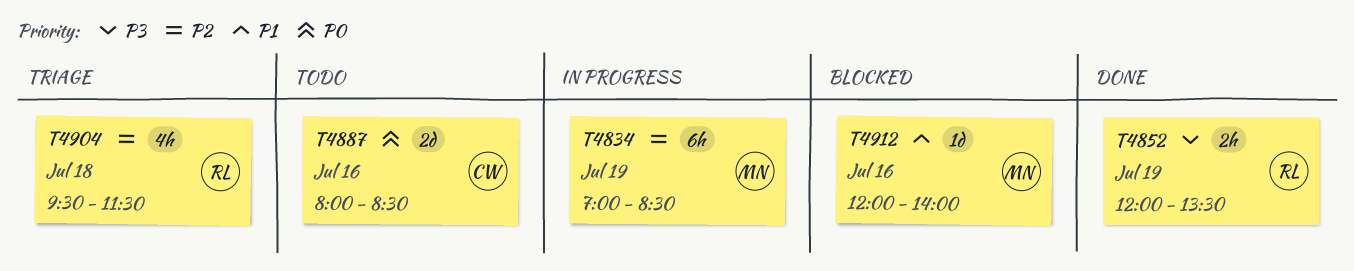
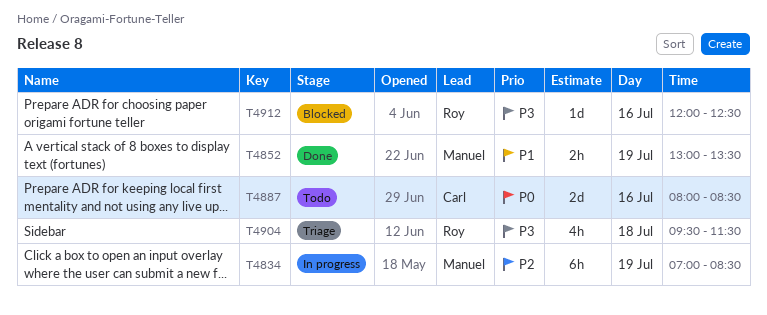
T4852, owner: Roy -> Manuel
T4852, priority: P3 -> P1
T4852, begins: 12:00 -> 13:00
T4904, priority: P2 -> P3
T4912, owner: Manuel -> Roy
T4912, priority: P1 -> P3
T4912, ends: 14:00 -> 12:30

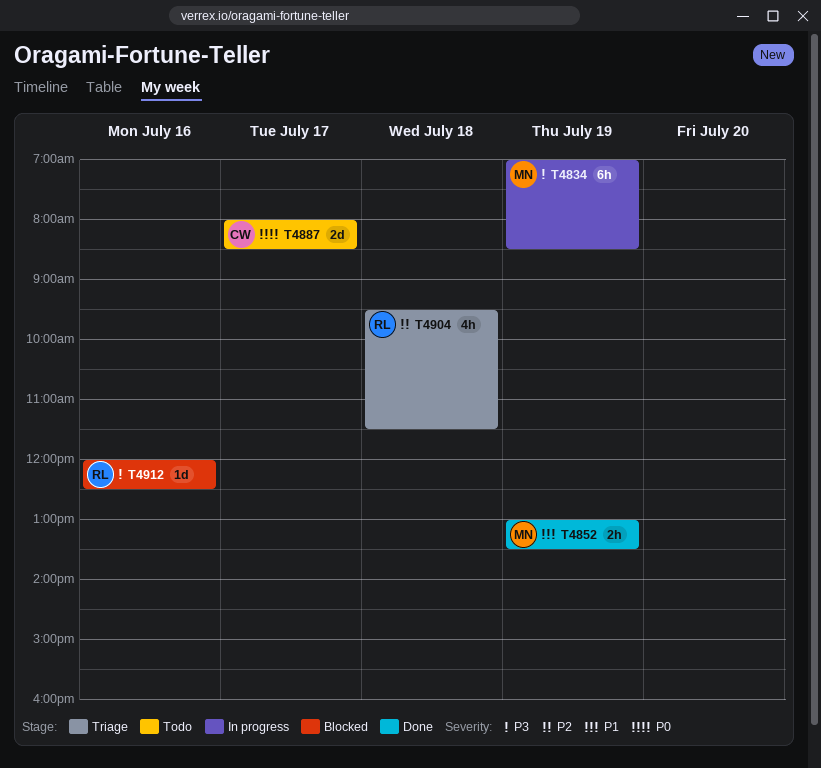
T4834, priority: P2 -> P3
T4887, day: Jul 16 -> Jul 17
T4904, priority: P3 -> P2

